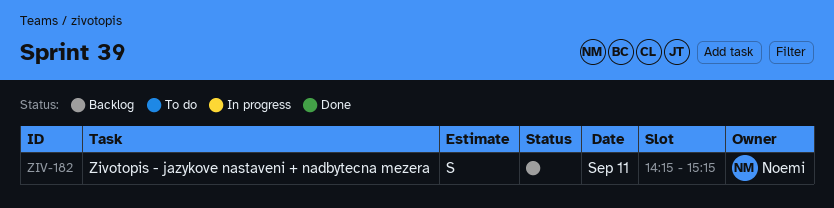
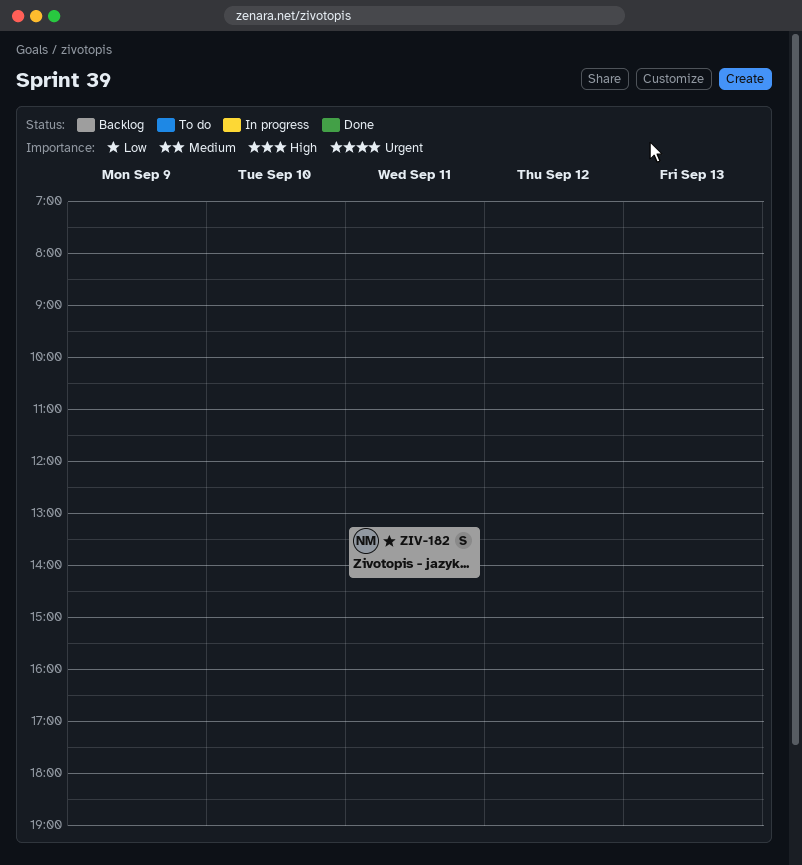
ZIV-182, begins: 14:15 -> 13:15
ZIV-182, ends: 15:15 -> 14:15

